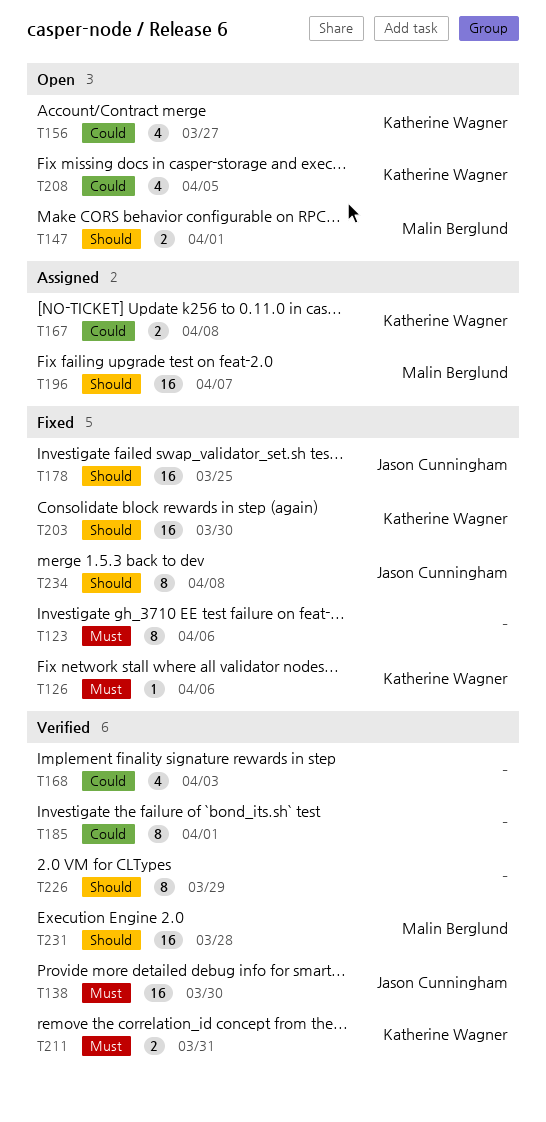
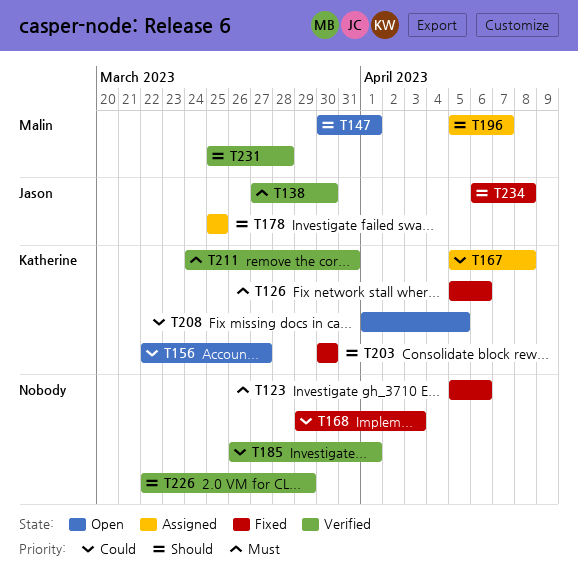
T168, status: Verified -> Fixed
T178, status: Fixed -> Assigned

